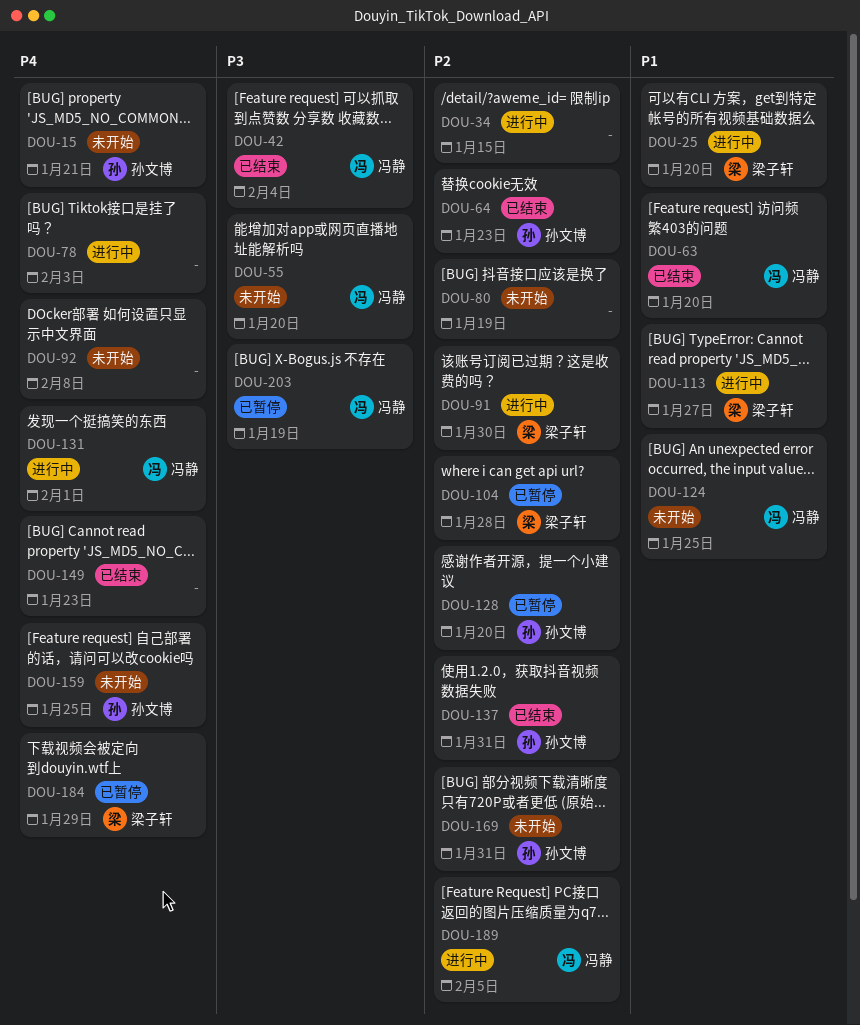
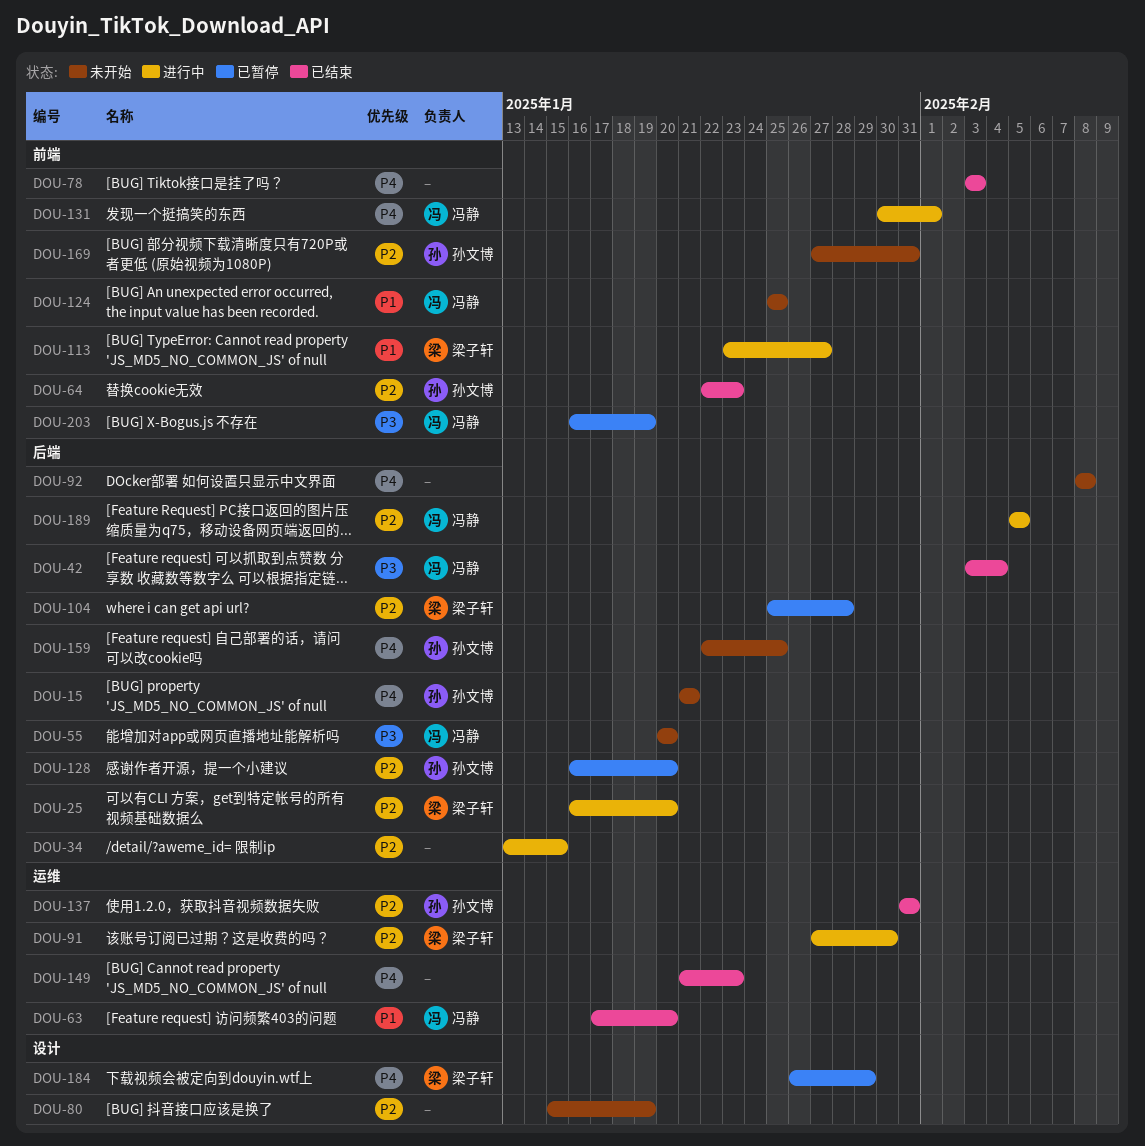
DOU-25, priority: P1 -> P2
DOU-78, status: 进行中 -> 已结束

